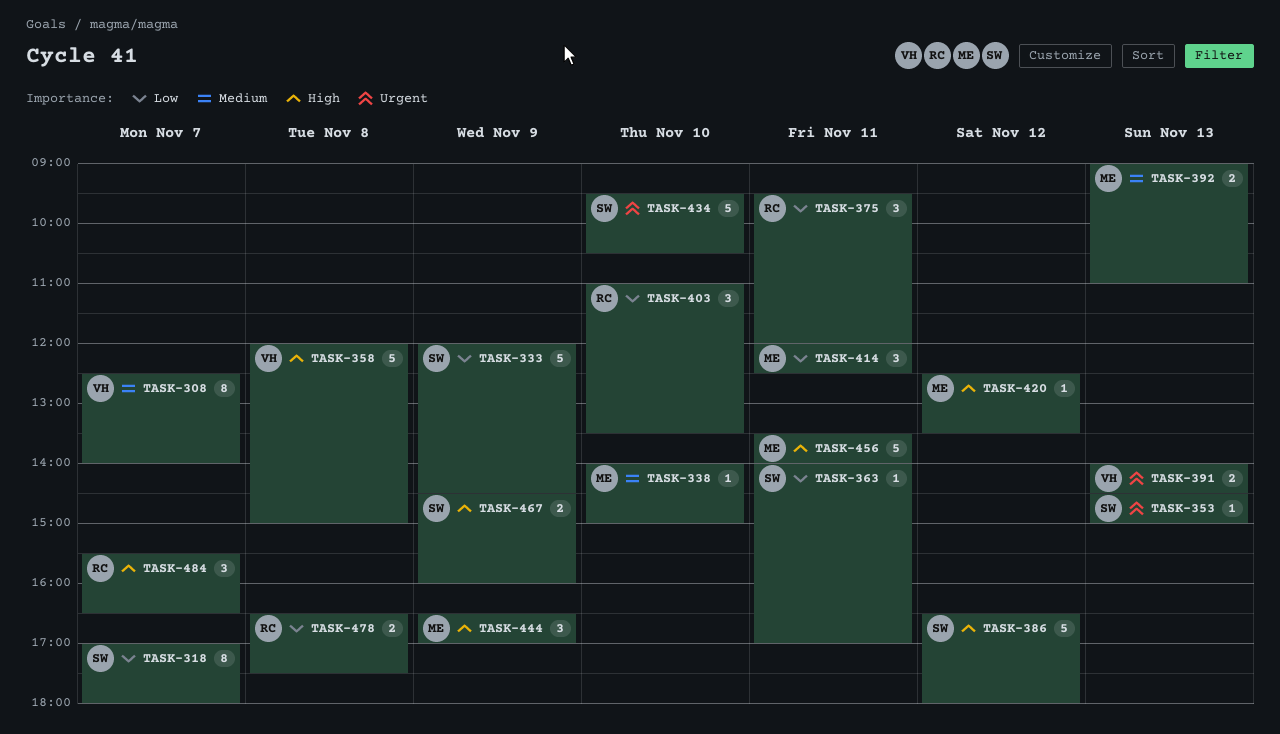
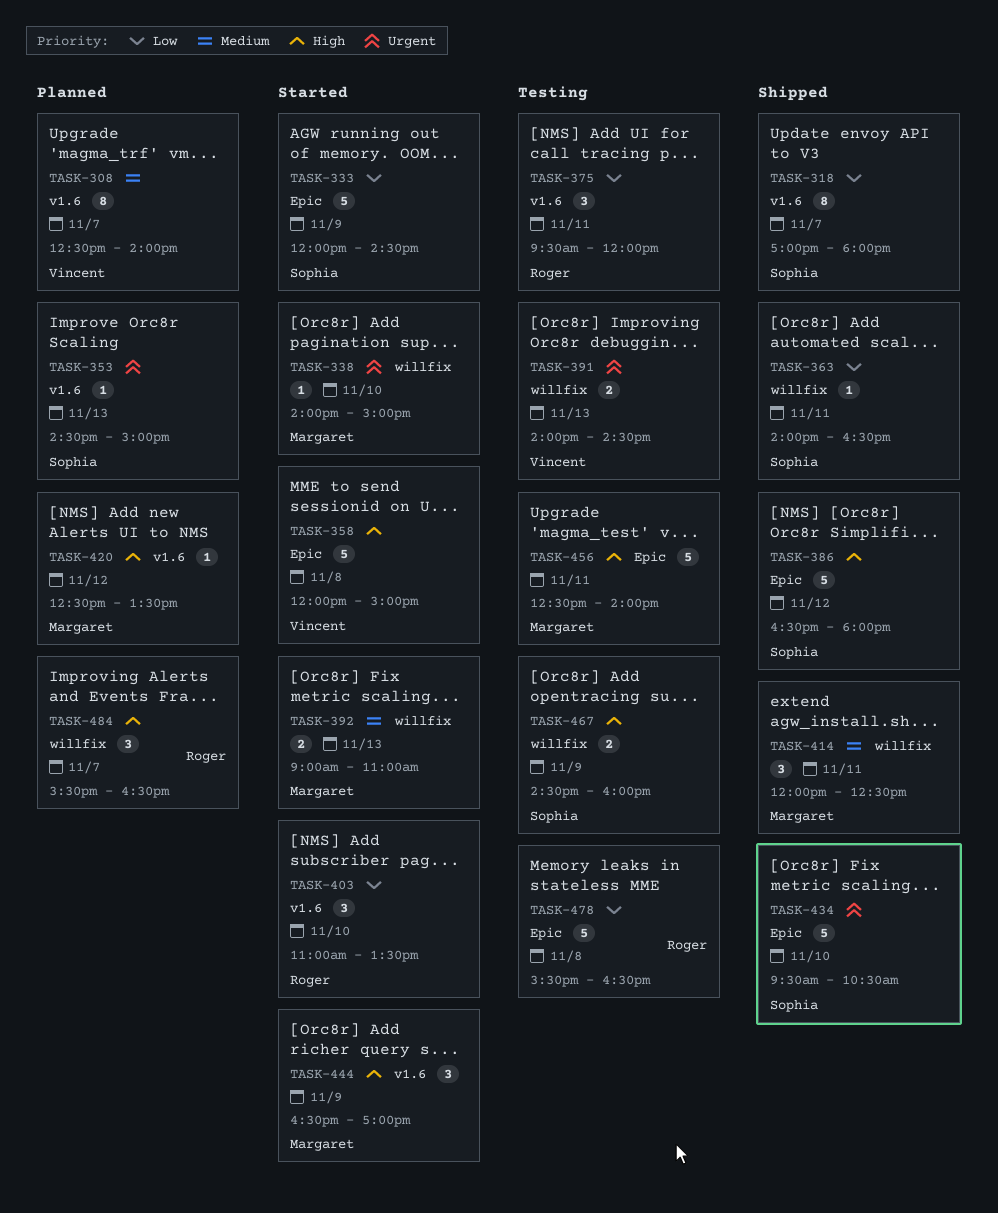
TASK-338, priority: Medium -> Urgent
TASK-363, ends: 17:00 -> 16:30
TASK-414, priority: Low -> Medium
TASK-456, begins: 13:30 -> 12:30
TASK-478, estimate: 2 -> 5
TASK-478, begins: 16:30 -> 15:30
TASK-478, ends: 17:30 -> 16:30

